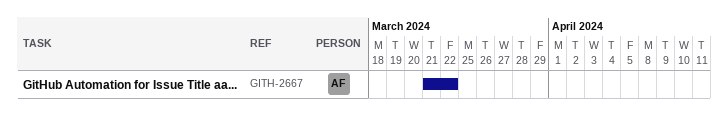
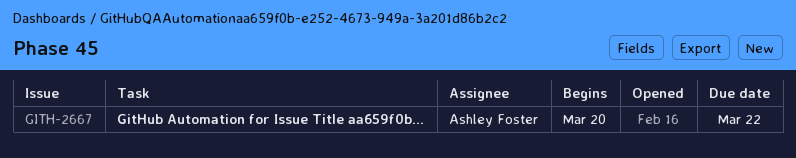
GITH-2667, start: Mar 21 -> Mar 20

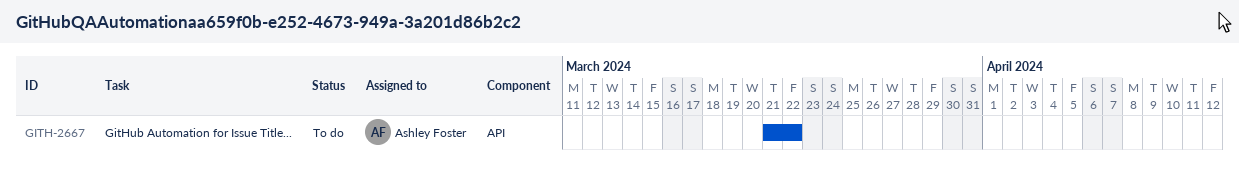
GITH-2667, start: Mar 20 -> Mar 21

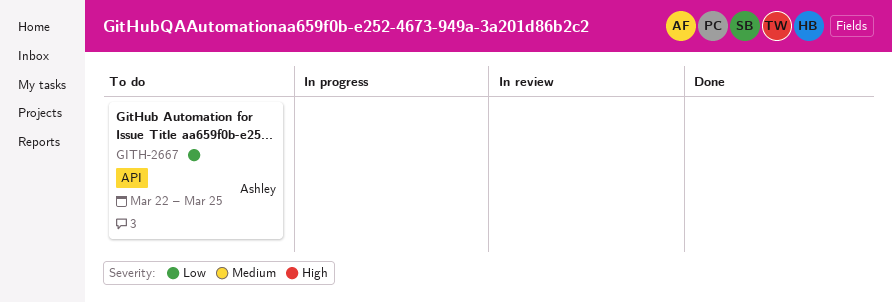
GITH-2667, start: Mar 21 -> Mar 22
GITH-2667, due: Mar 22 -> Mar 25

